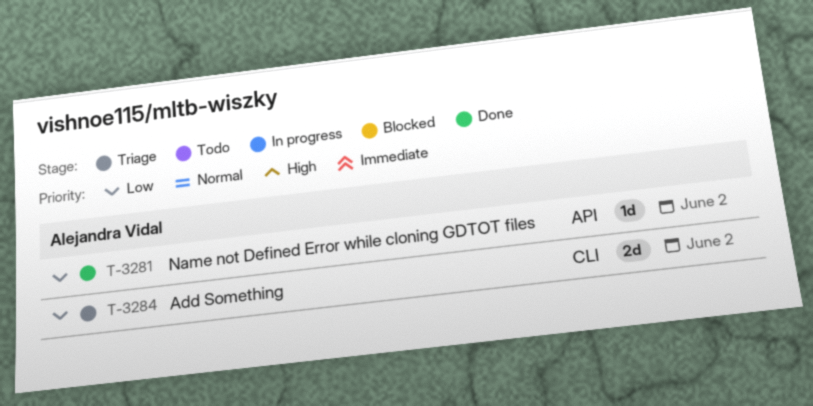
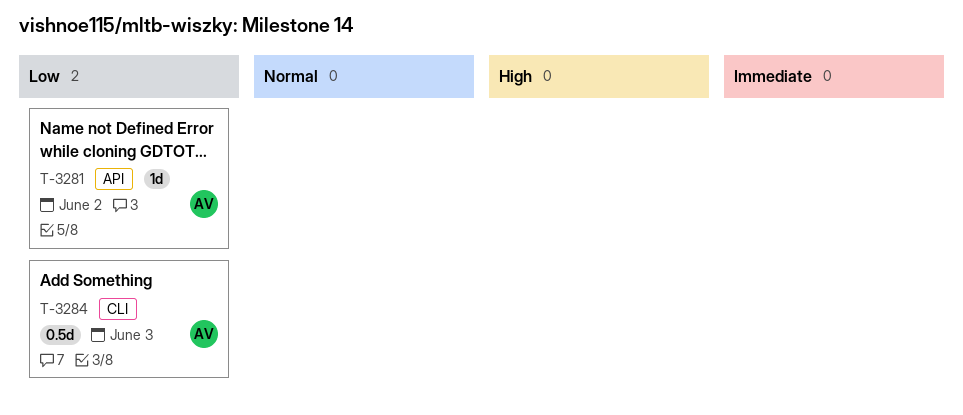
T-3284, estimate: 2d -> 0.5d
T-3284, due: Jun 2 -> Jun 3

